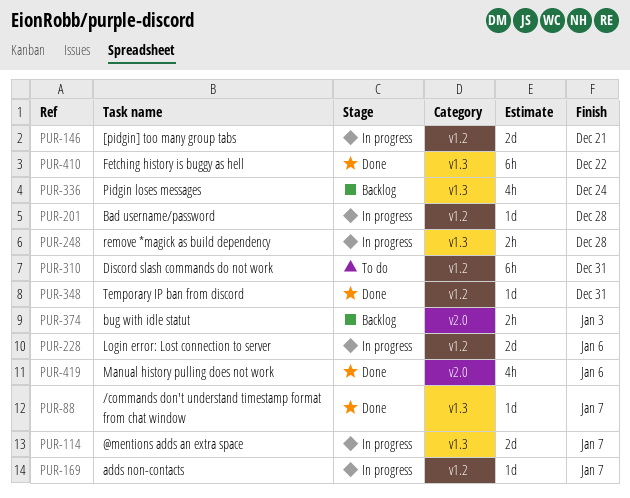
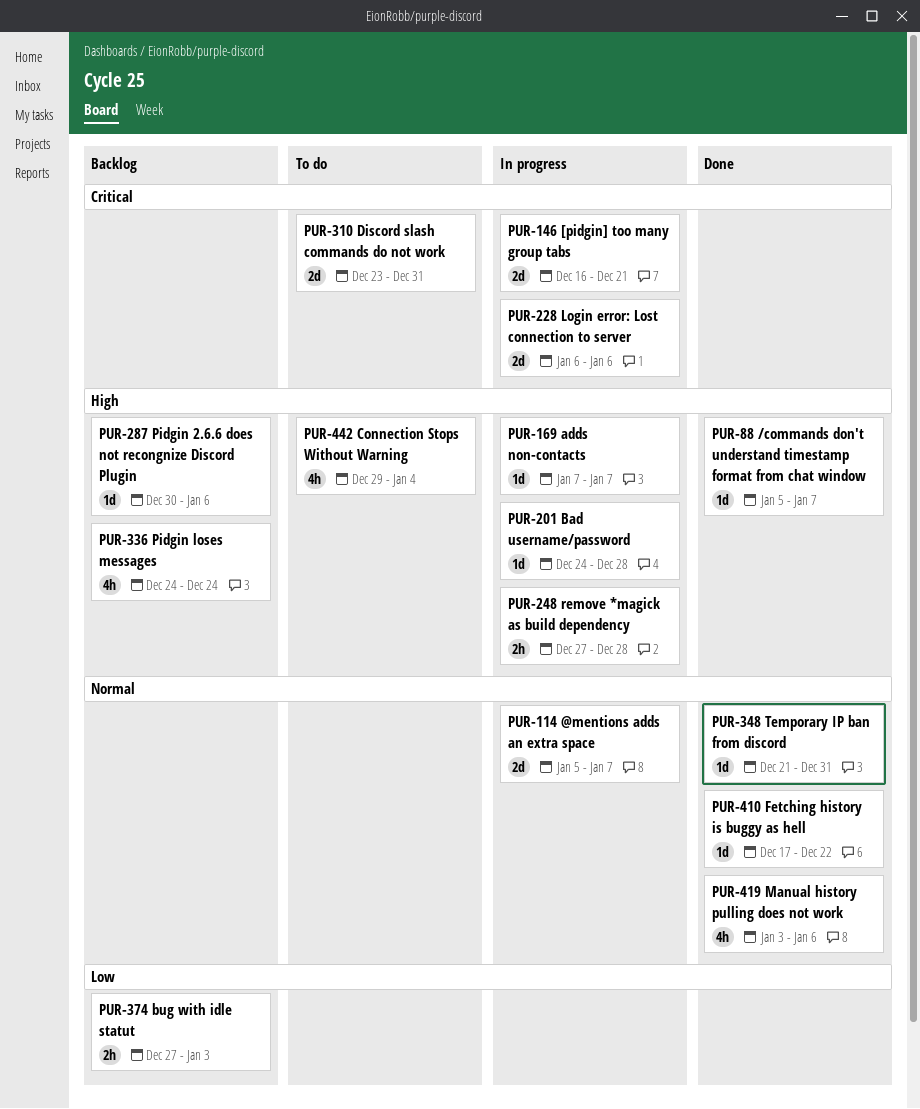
PUR-287: none -> present
PUR-310, estimate: 6h -> 2d
PUR-410, estimate: 6h -> 1d
PUR-442: none -> present

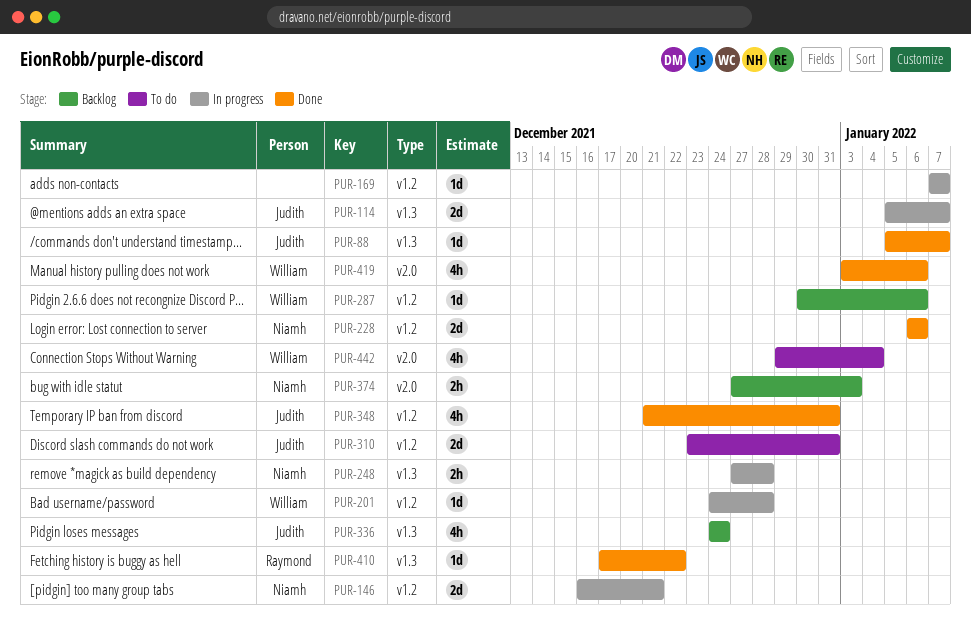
PUR-228, status: In progress -> Done
PUR-348, estimate: 1d -> 4h

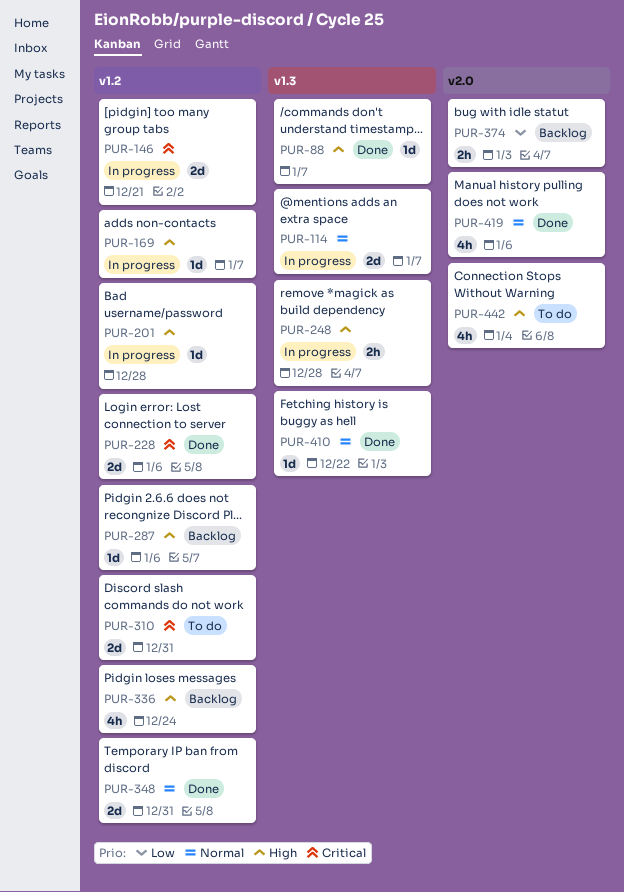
PUR-336, label: v1.3 -> v1.2
PUR-348, estimate: 4h -> 2d

